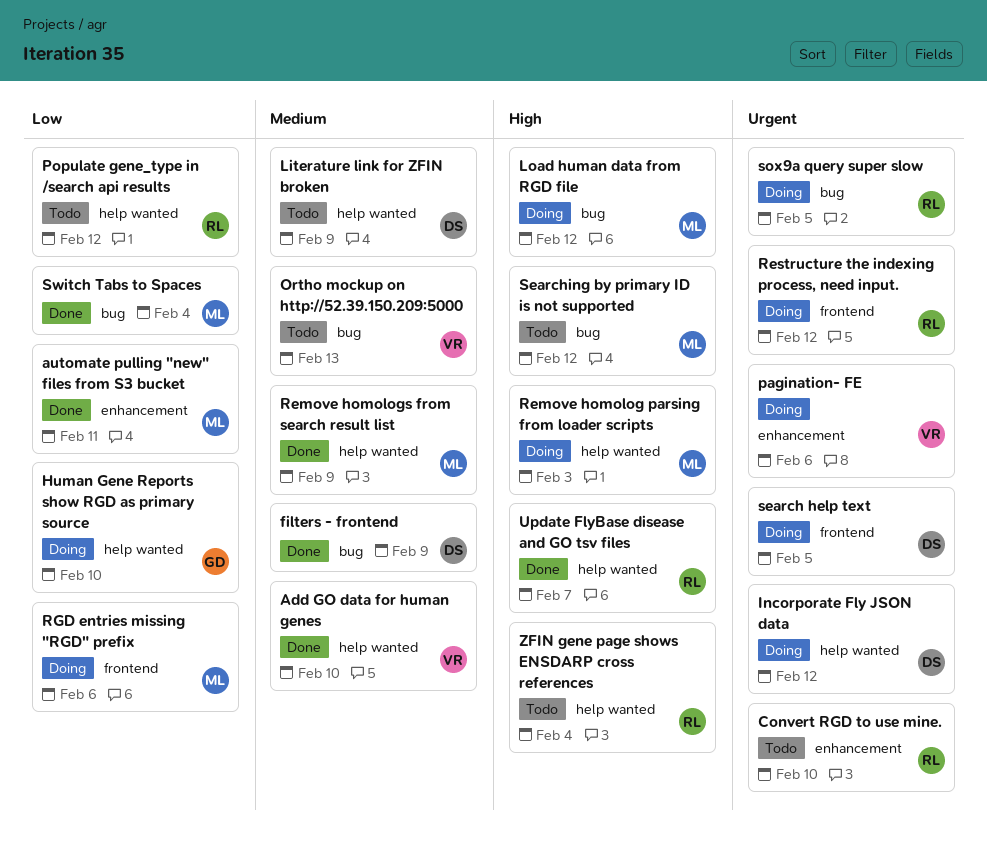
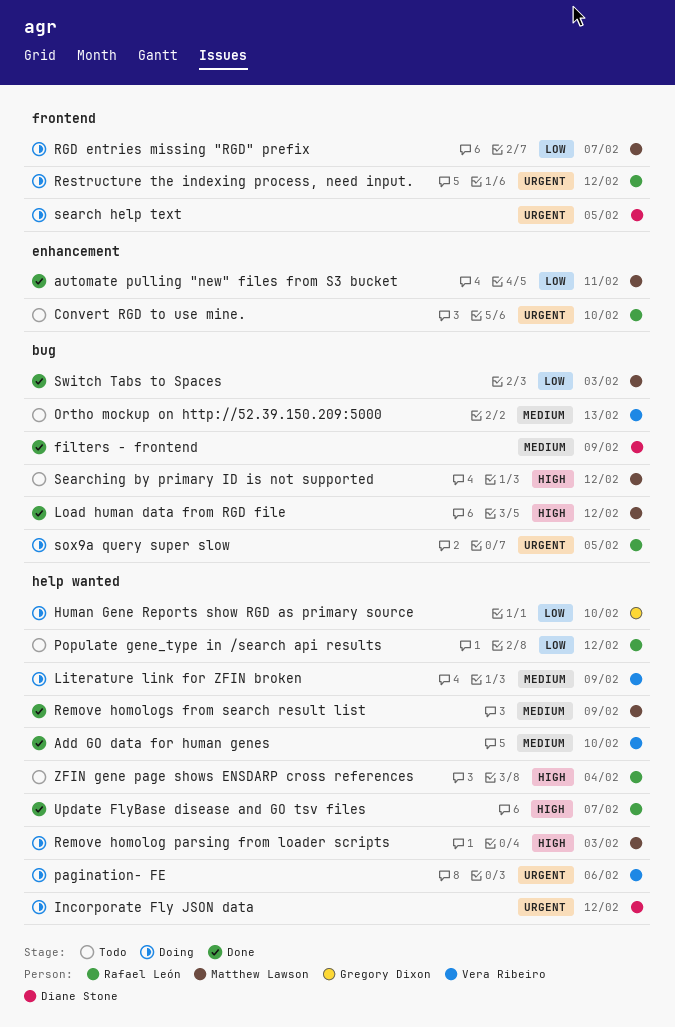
Literature link for ZFIN broken, status: Todo -> Doing
Literature link for ZFIN broken, owner: Diane Stone -> Vera Ribeiro
Load human data from RGD file, status: Doing -> Done
pagination- FE, label: enhancement -> help wanted
RGD entries missing "RGD" prefix, due: Feb 6 -> Feb 7
Switch Tabs to Spaces, due: Feb 4 -> Feb 3

